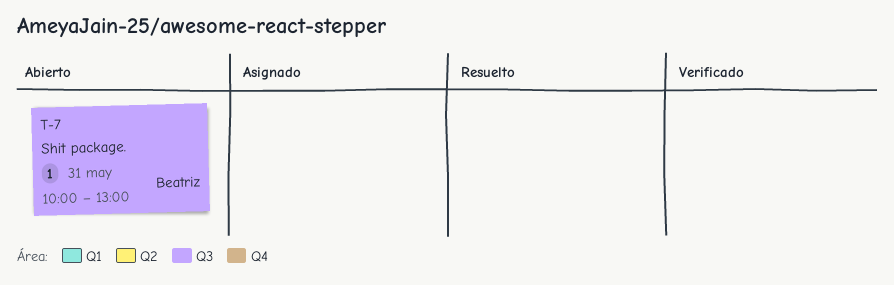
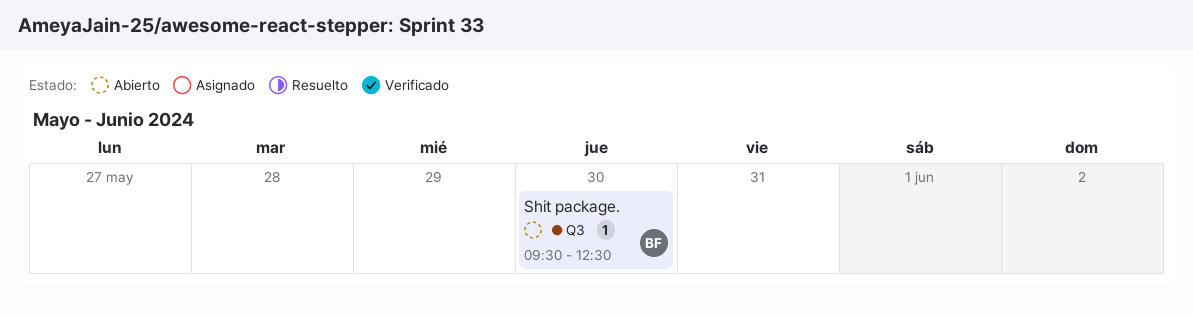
Shit package., day: May 31 -> May 30
Shit package., begins: 10:00 -> 09:30
Shit package., ends: 13:00 -> 12:30

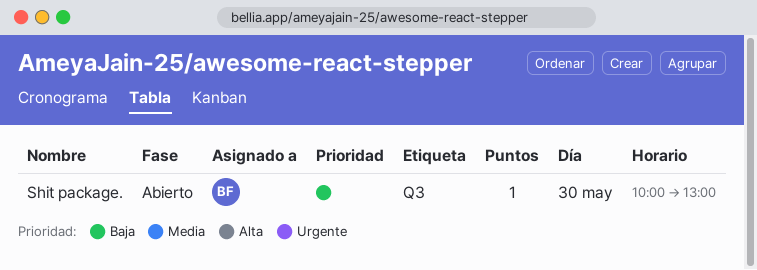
Shit package., begins: 09:30 -> 10:00
Shit package., ends: 12:30 -> 13:00

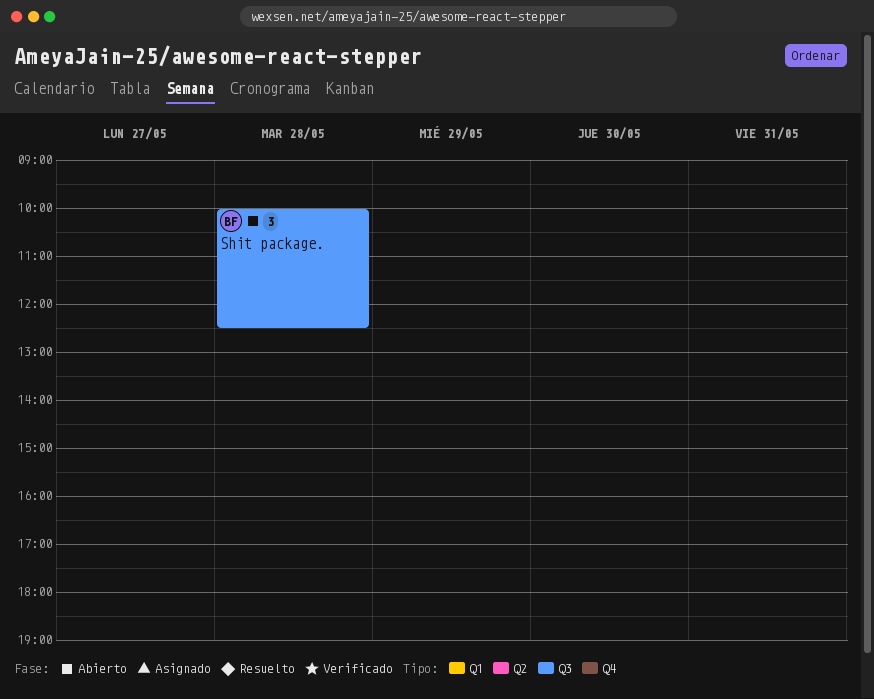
Shit package., estimate: 1 -> 3
Shit package., day: May 30 -> May 28
Shit package., ends: 13:00 -> 12:30

